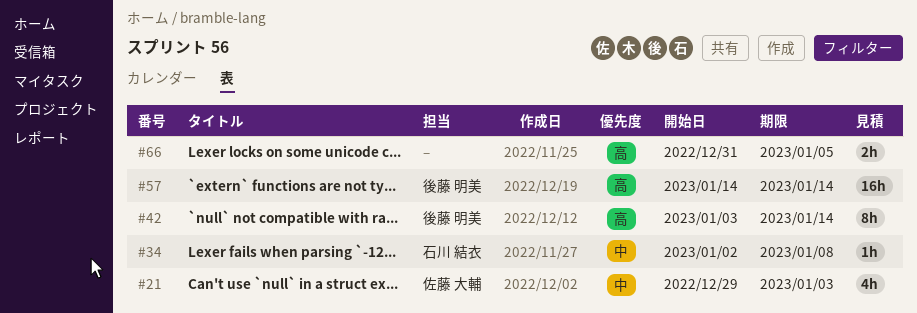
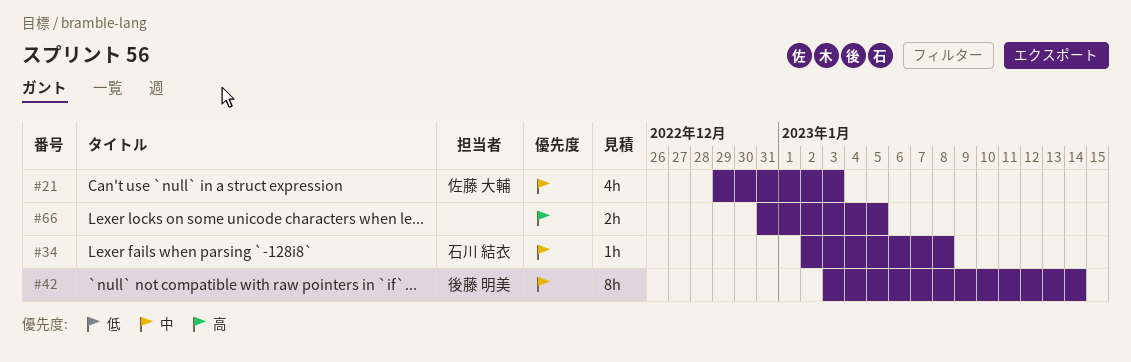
#42, priority: 高 -> 中
#57: present -> none

